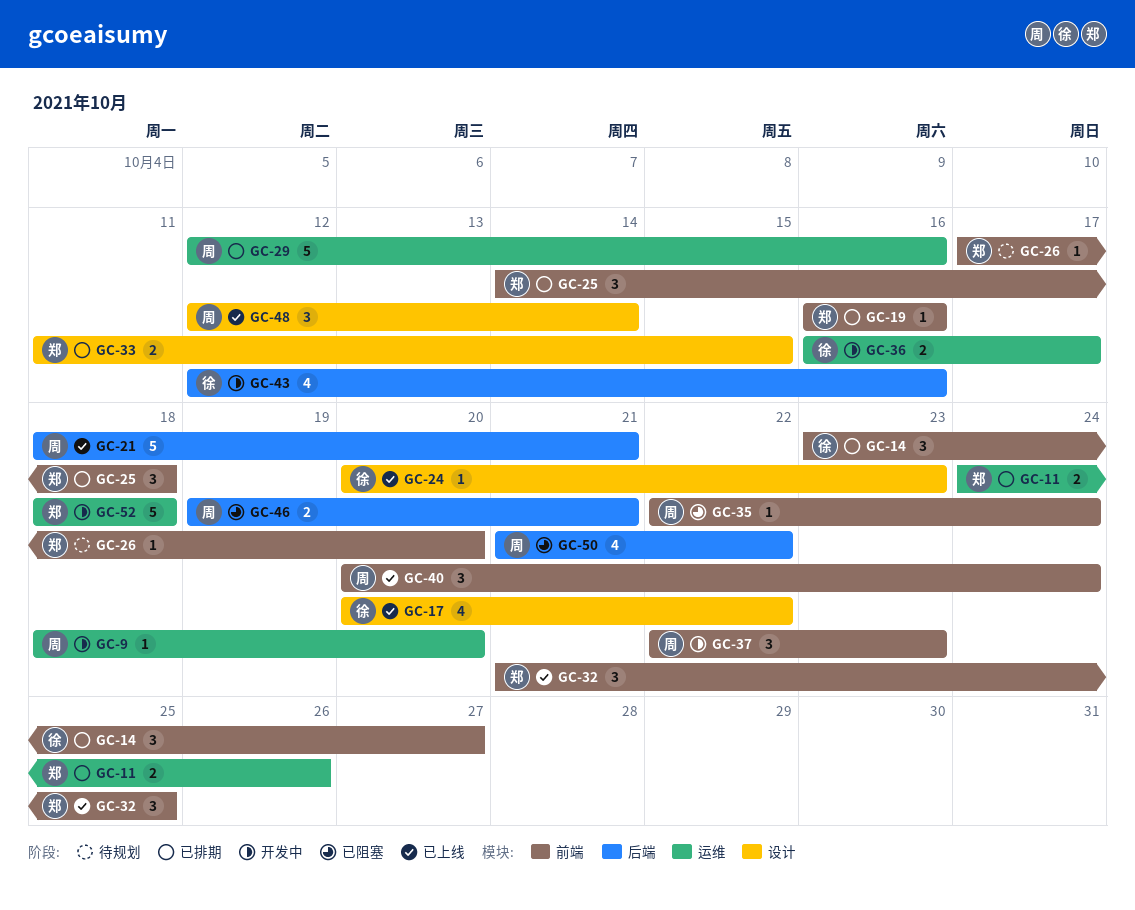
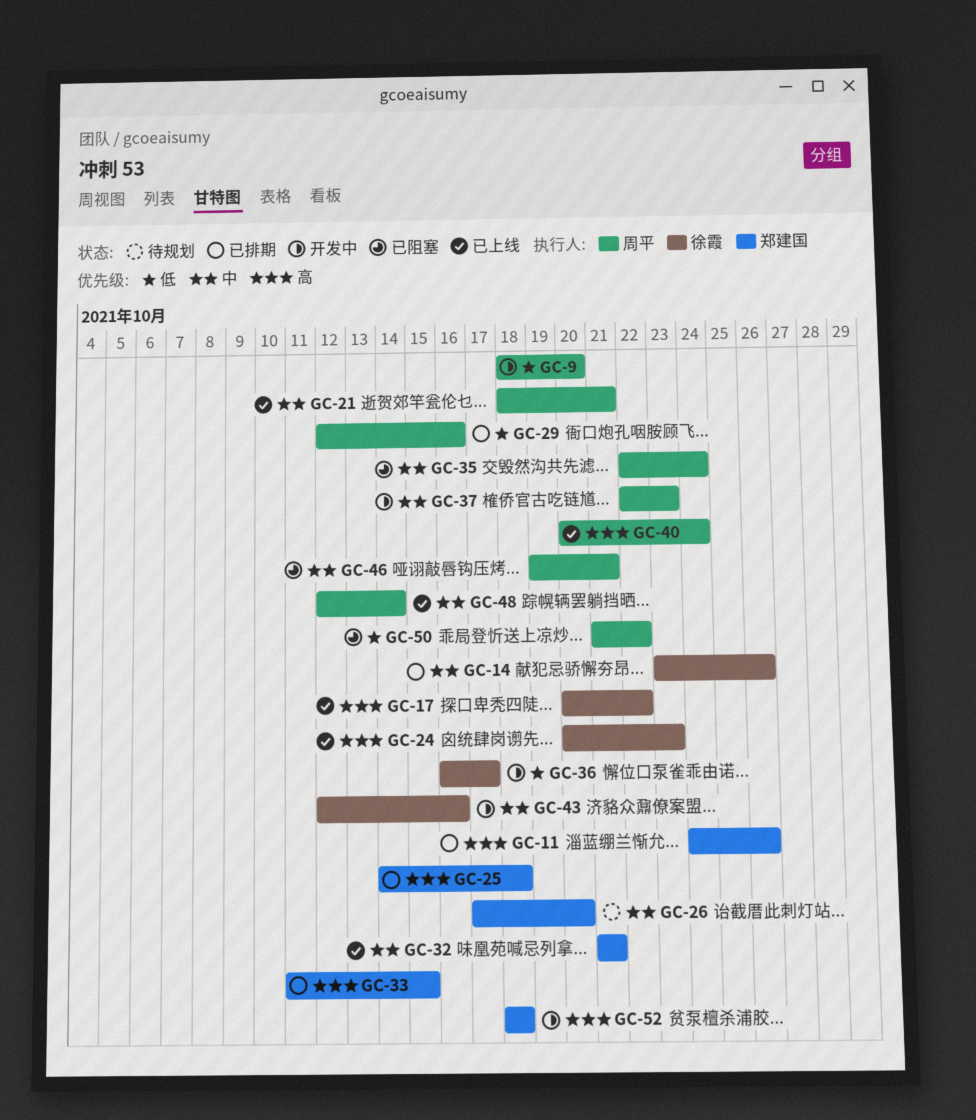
GC-14, due: Oct 27 -> Oct 26
GC-19: present -> none
GC-32, due: Oct 25 -> Oct 21

